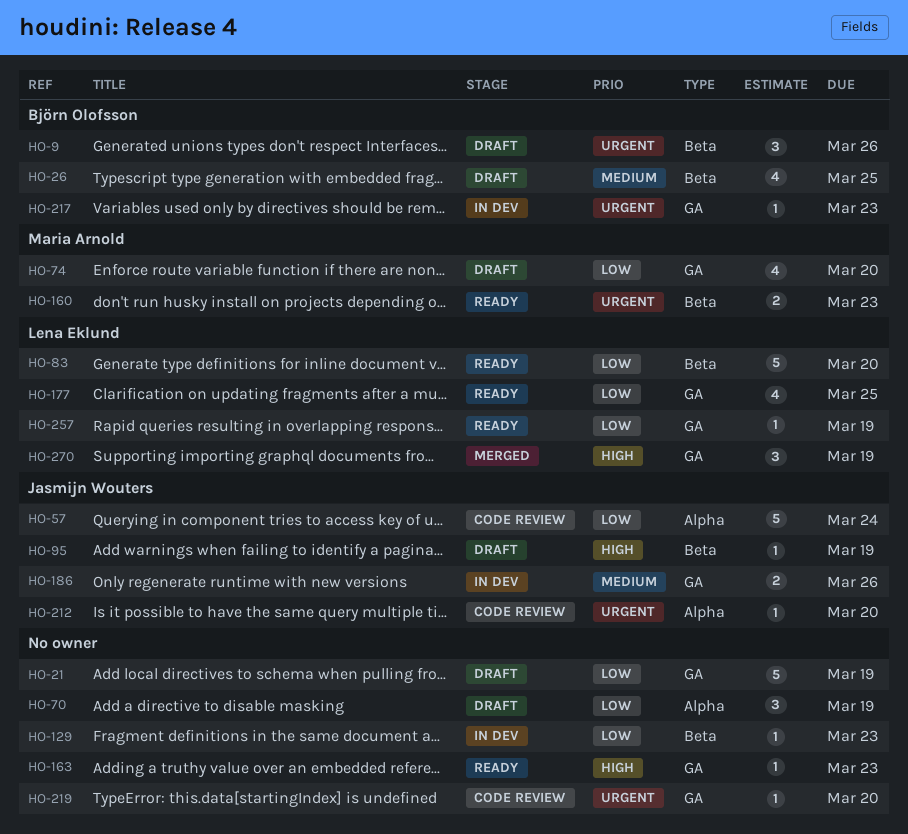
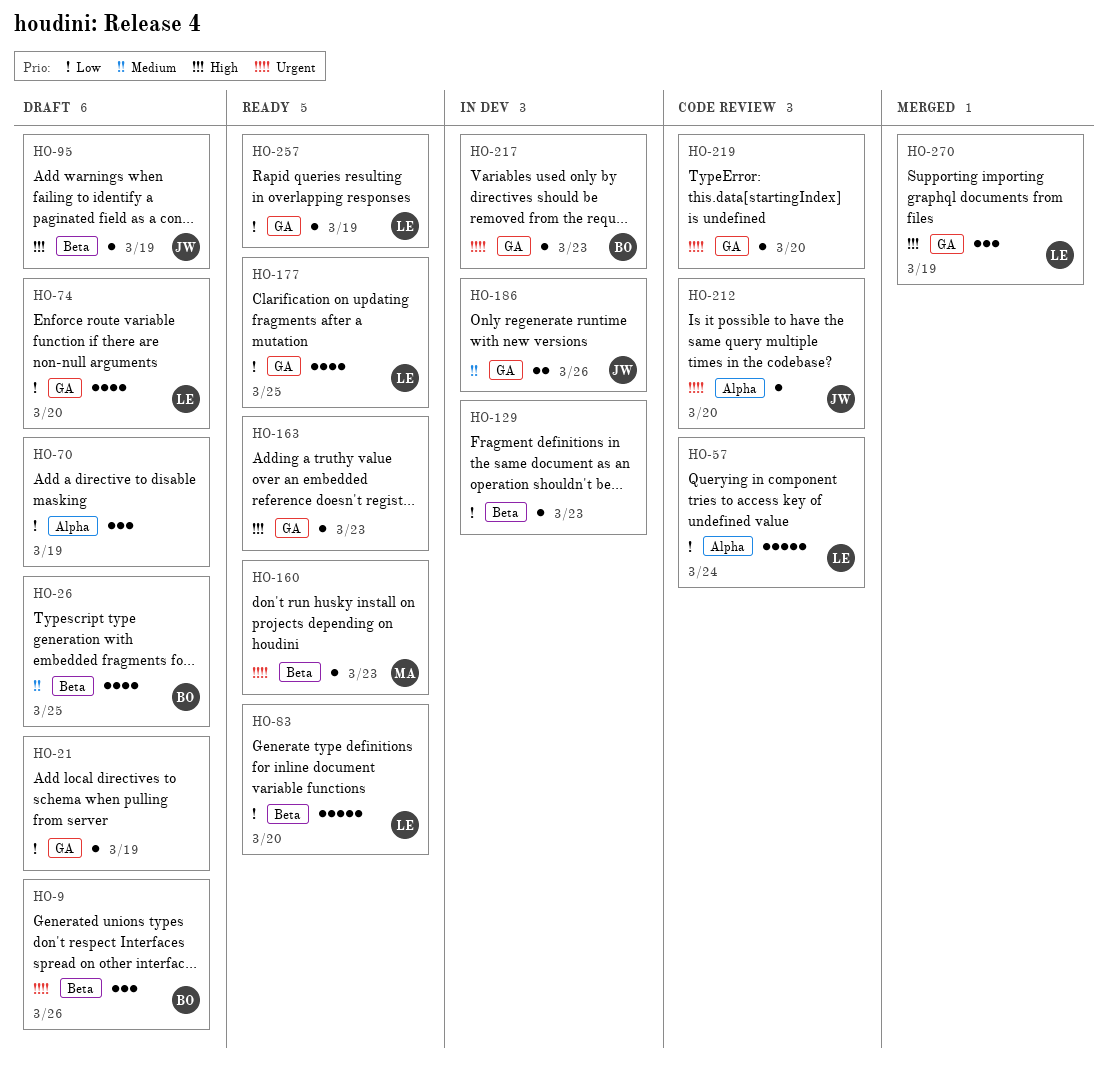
HO-21, estimate: 5 -> 1
HO-57, owner: Jasmijn Wouters -> Lena Eklund
HO-74, owner: Maria Arnold -> Lena Eklund
HO-160, estimate: 2 -> 1

